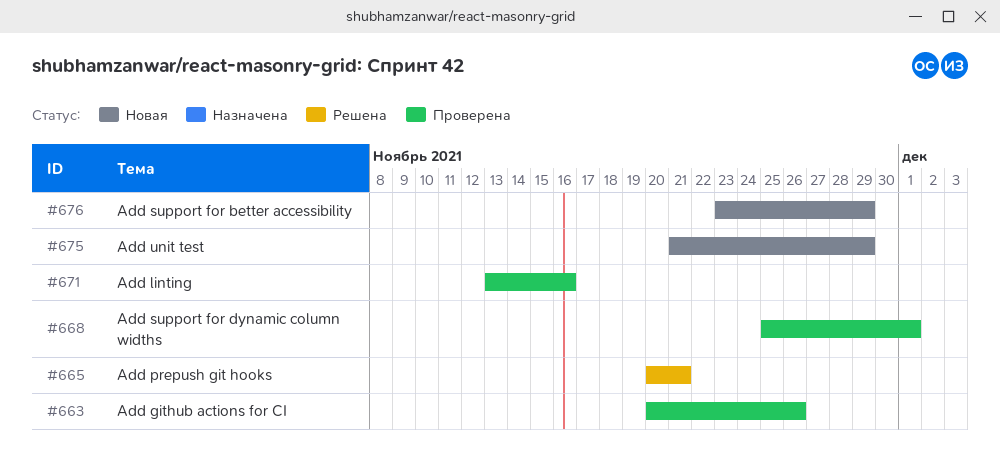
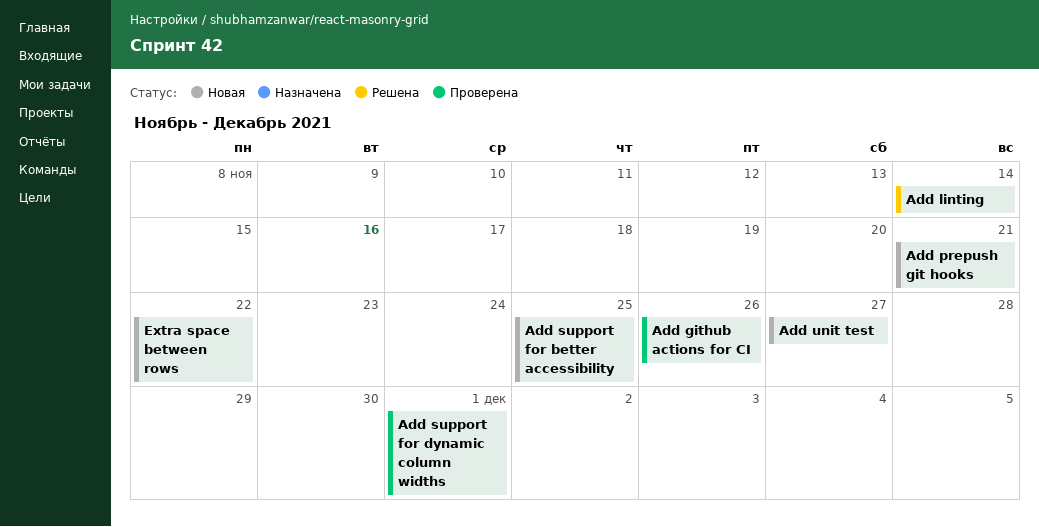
Add linting, status: Проверена -> Решена
Add linting, due: Nov 16 -> Nov 14
Add prepush git hooks, status: Решена -> Новая
Add support for better accessibility, due: Nov 29 -> Nov 25
Add unit test, due: Nov 29 -> Nov 27
Extra space between rows: none -> present

